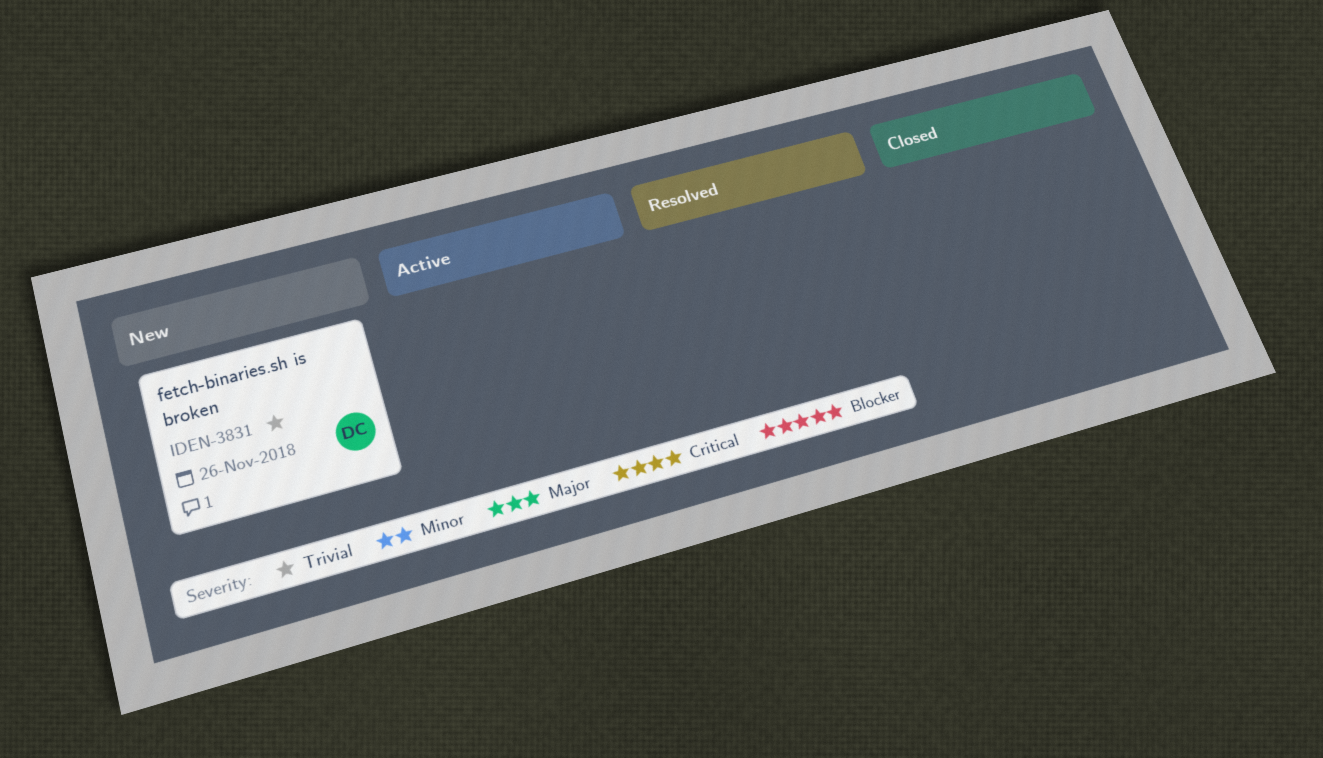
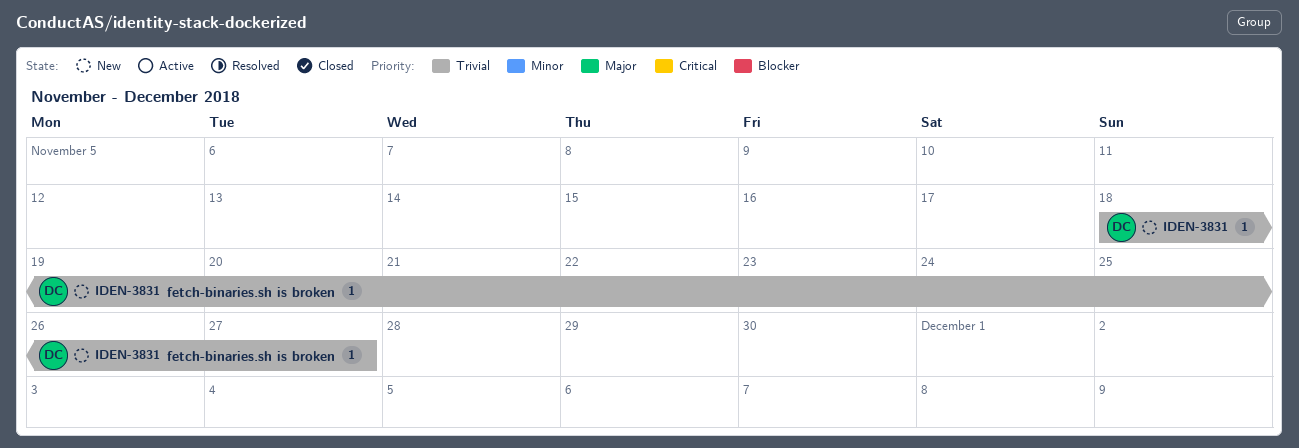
IDEN-3831, due: Nov 26 -> Nov 27

